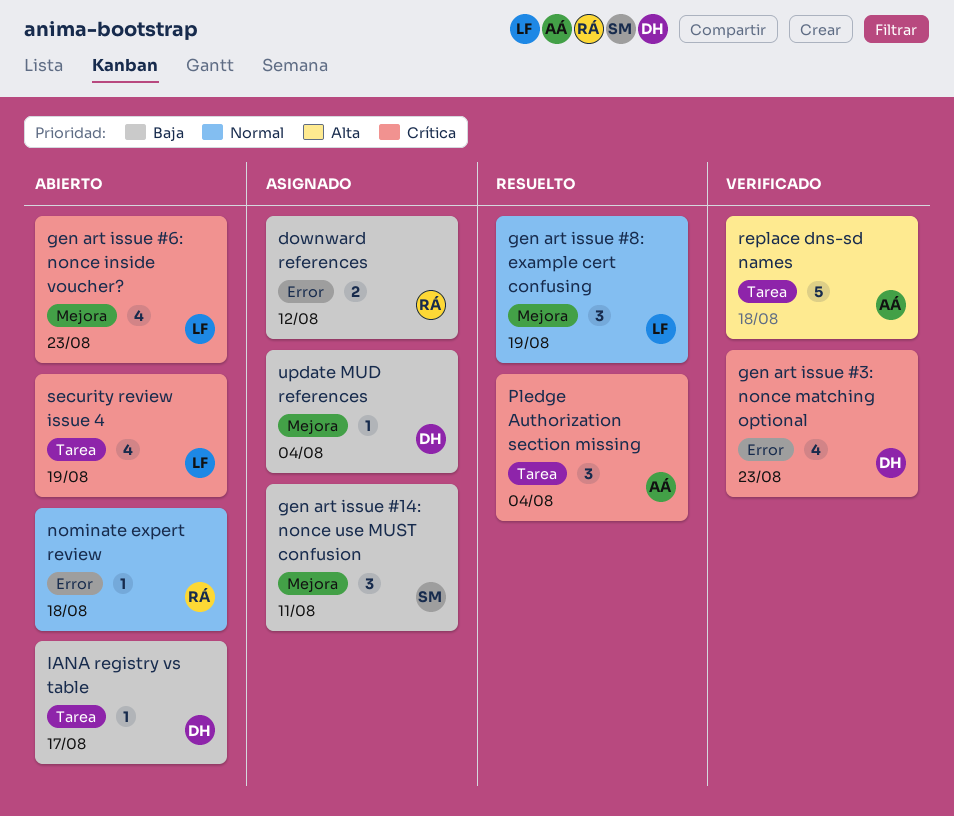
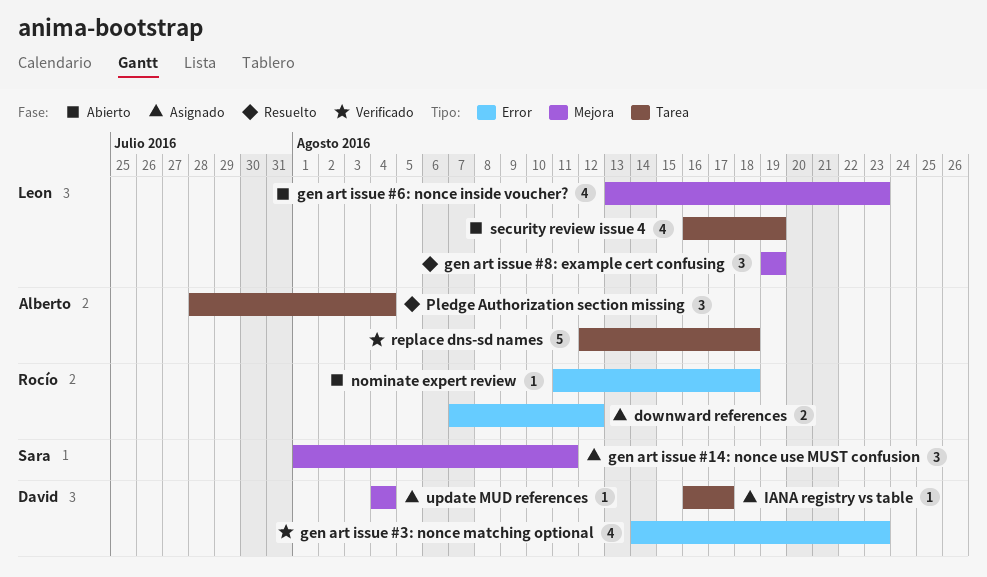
IANA registry vs table, status: Abierto -> Asignado

